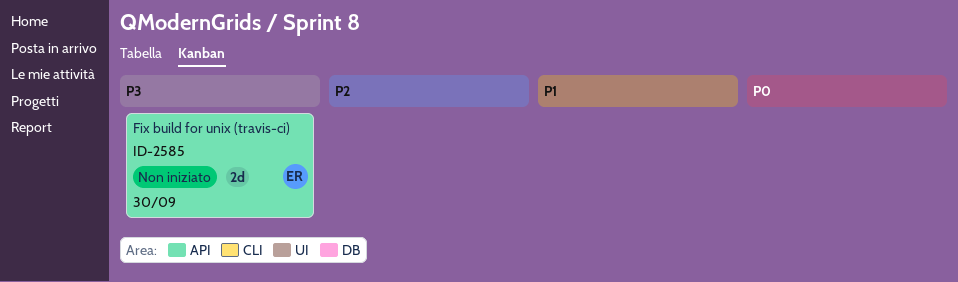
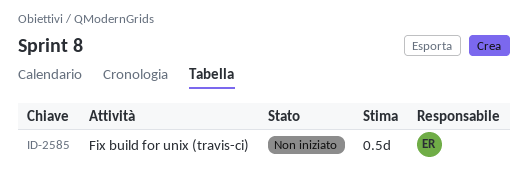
ID-2585, estimate: 2d -> 0.5d

